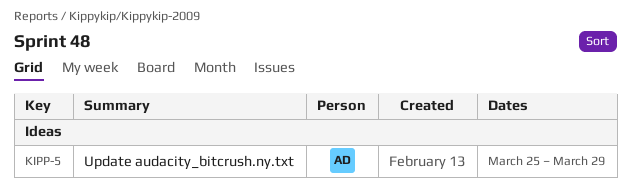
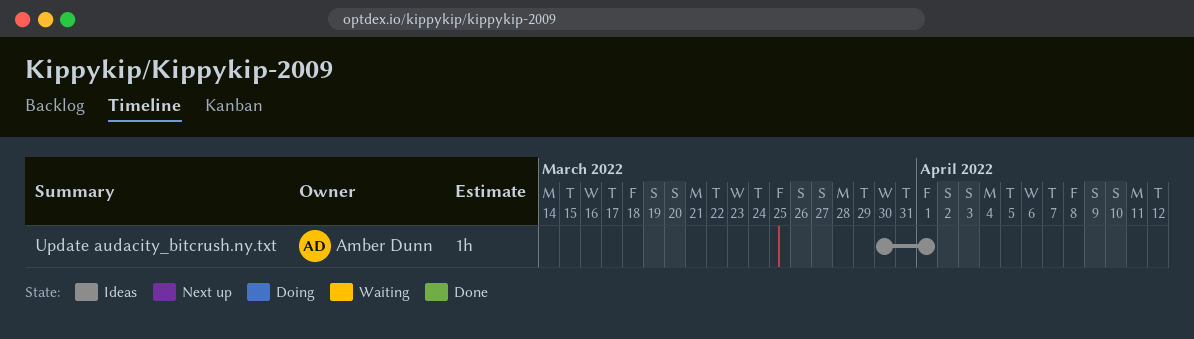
Update audacity_bitcrush.ny.txt, start: Mar 25 -> Mar 30
Update audacity_bitcrush.ny.txt, due: Mar 29 -> Apr 1

